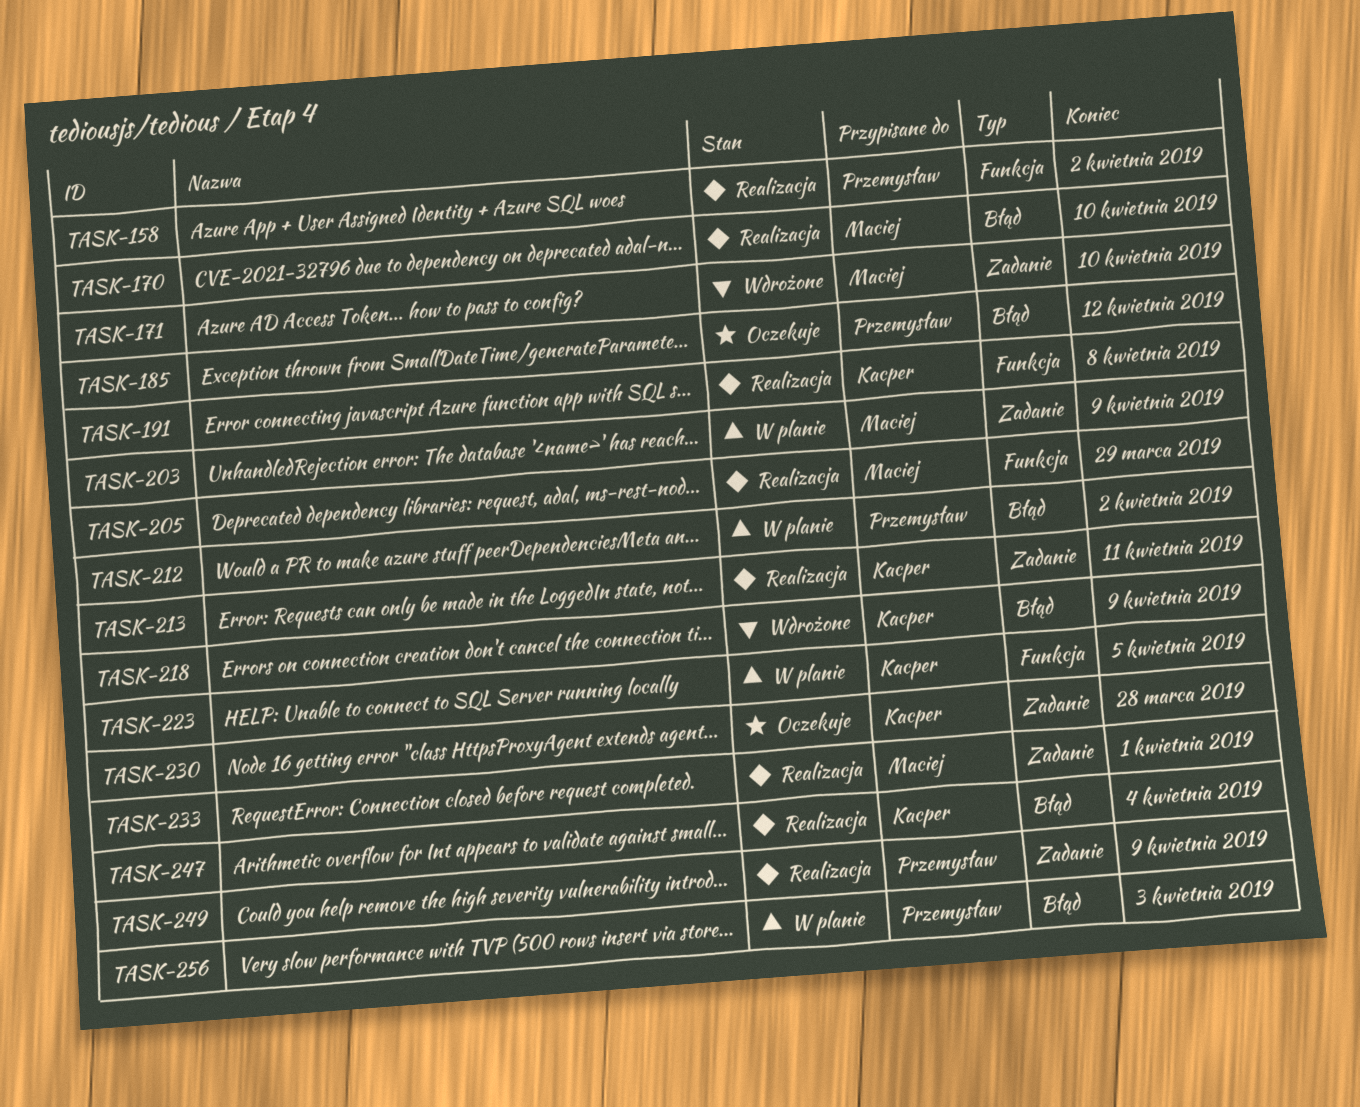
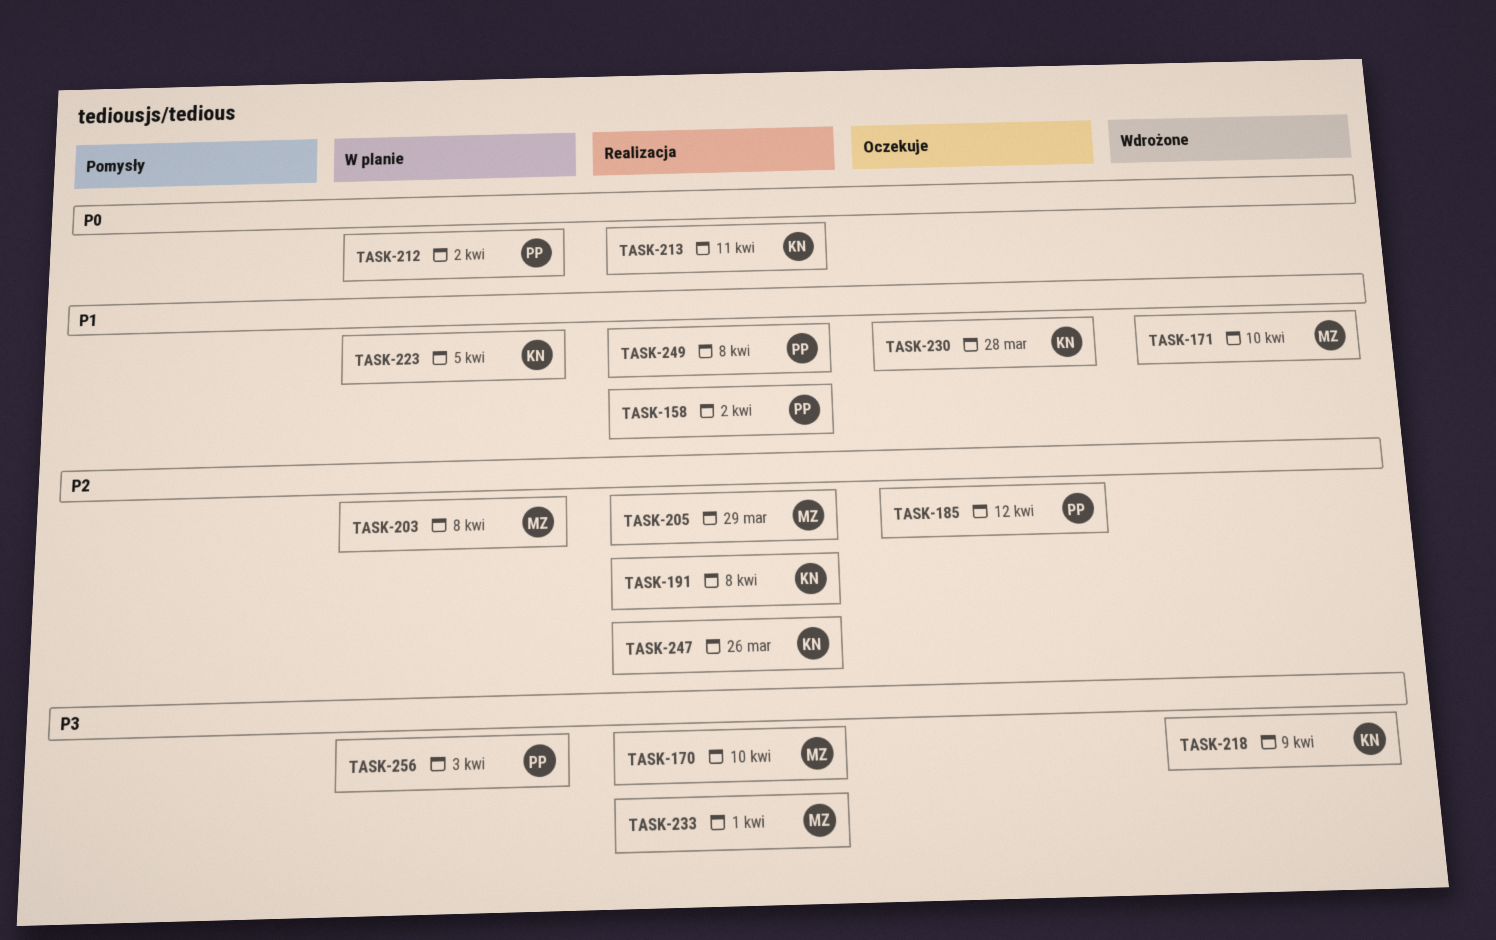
TASK-203, due: Apr 9 -> Apr 8
TASK-247, due: Apr 4 -> Mar 26
TASK-249, due: Apr 9 -> Apr 8

